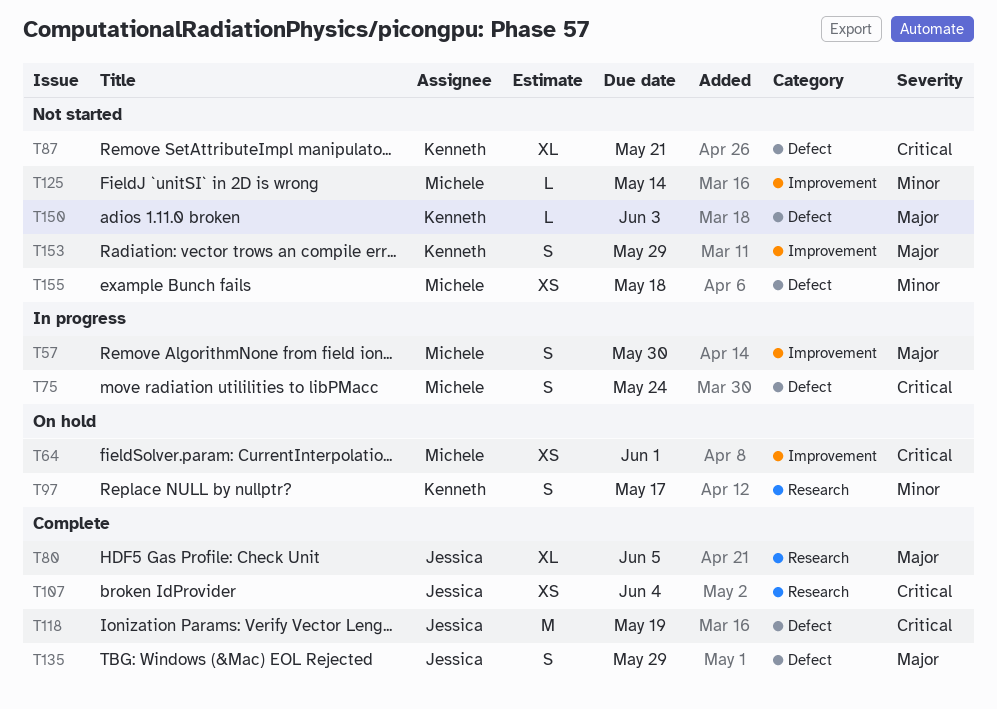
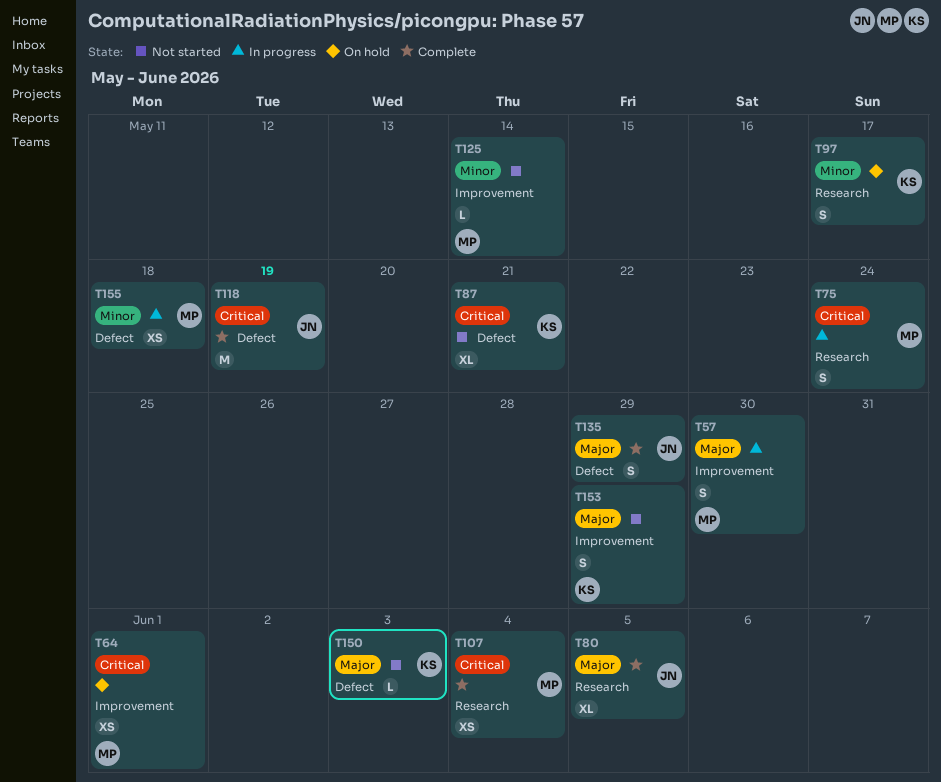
T75, label: Defect -> Research
T107, owner: Jessica -> Michele
T155, status: Not started -> In progress

